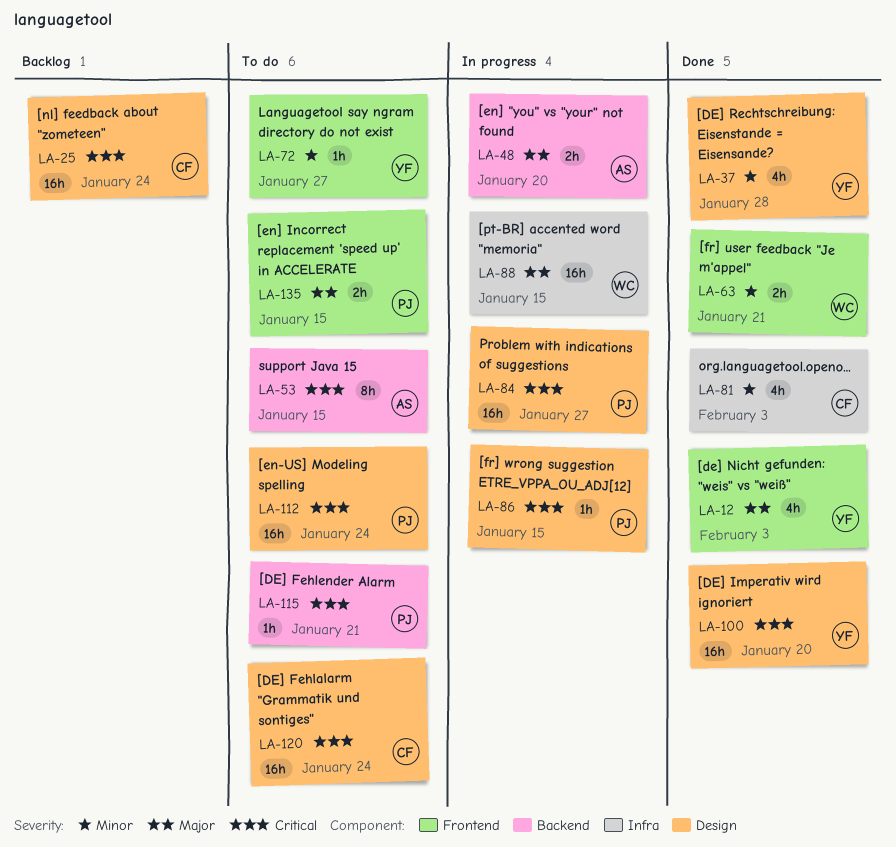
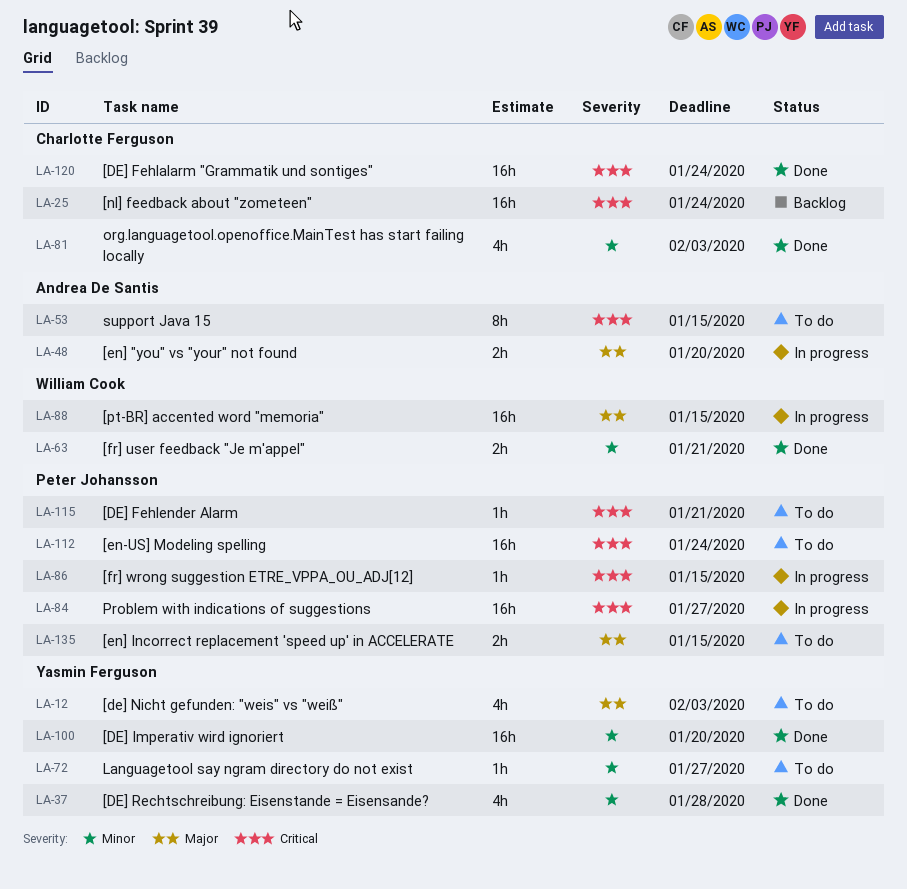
LA-12, status: Done -> To do
LA-100, priority: Critical -> Minor
LA-120, status: To do -> Done

